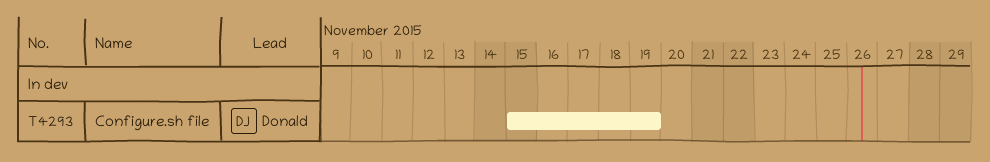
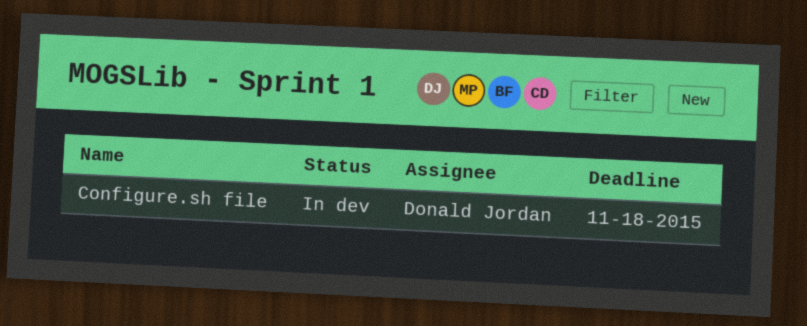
Configure.sh file, due: Nov 19 -> Nov 18

